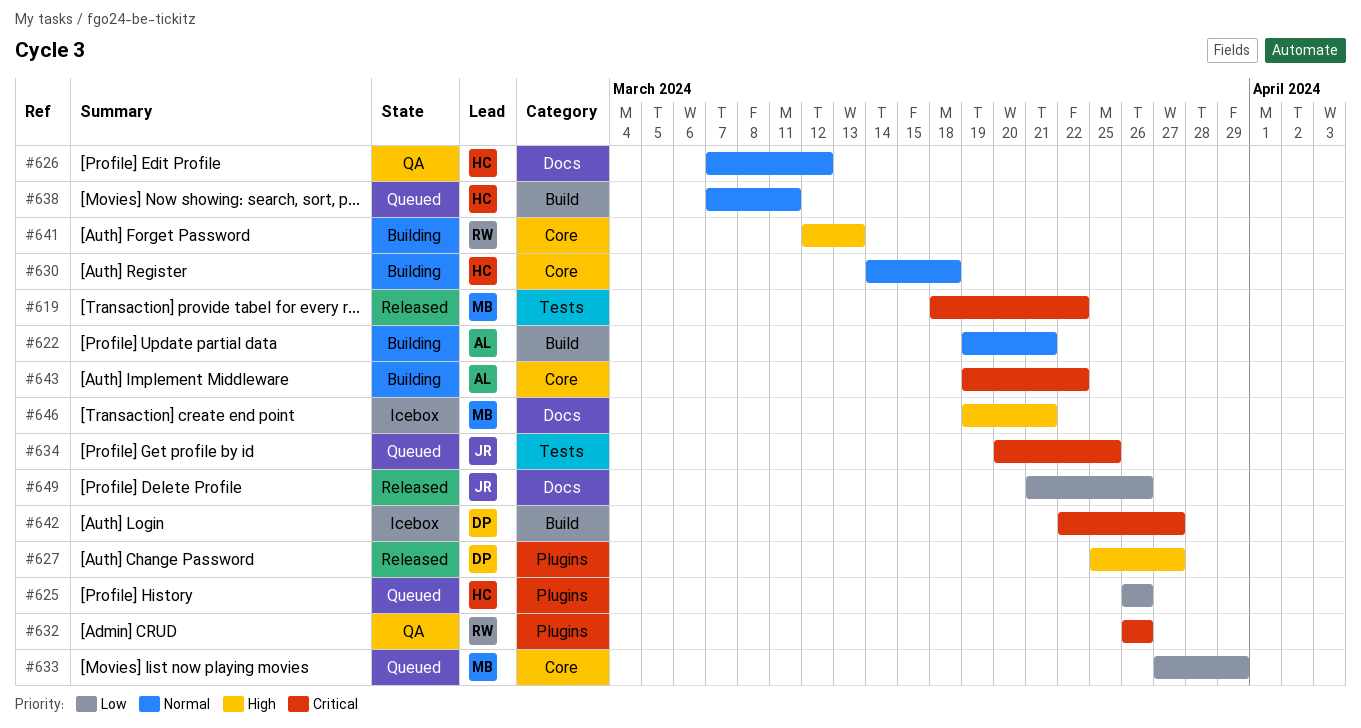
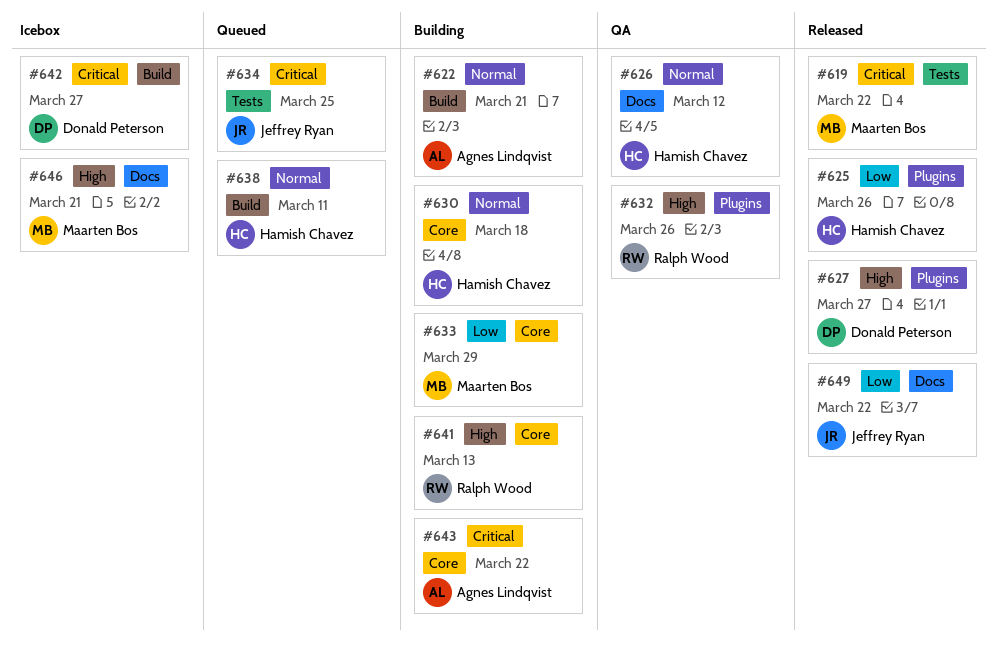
#625, status: Queued -> Released
#632, priority: Critical -> High
#633, status: Queued -> Building
#649, due: Mar 26 -> Mar 22

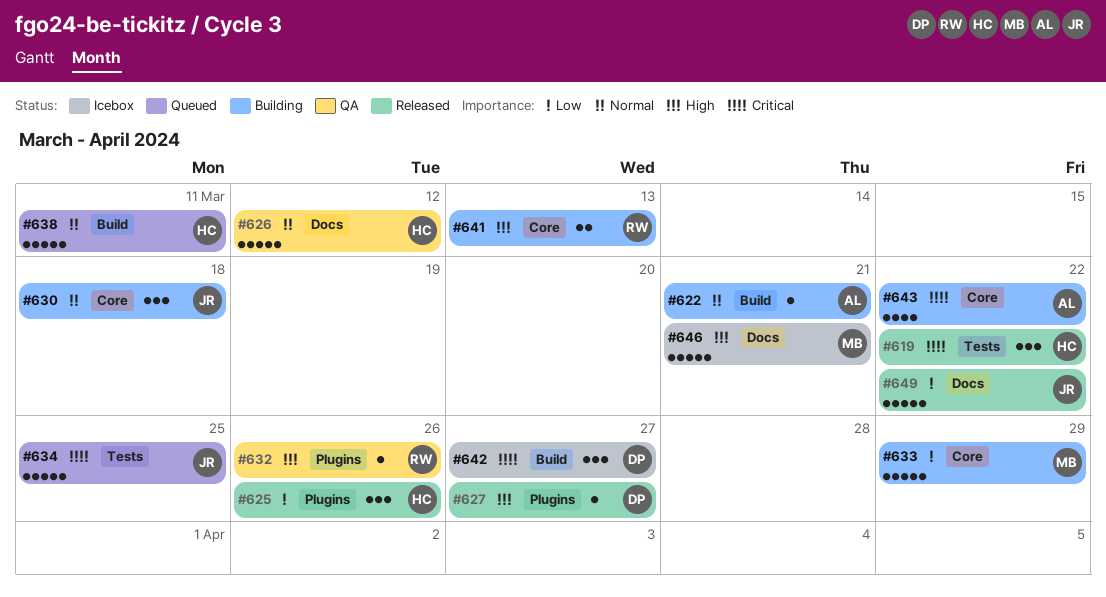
#619, owner: Maarten Bos -> Hamish Chavez
#630, owner: Hamish Chavez -> Jeffrey Ryan

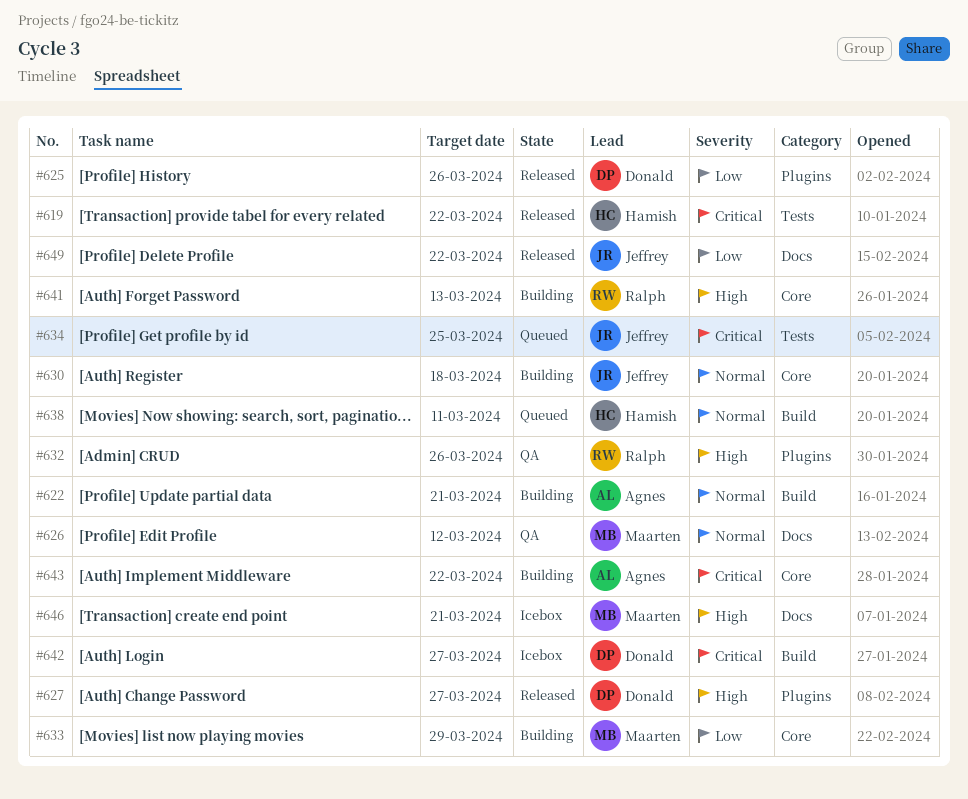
#625, owner: Hamish -> Donald
#626, owner: Hamish -> Maarten

